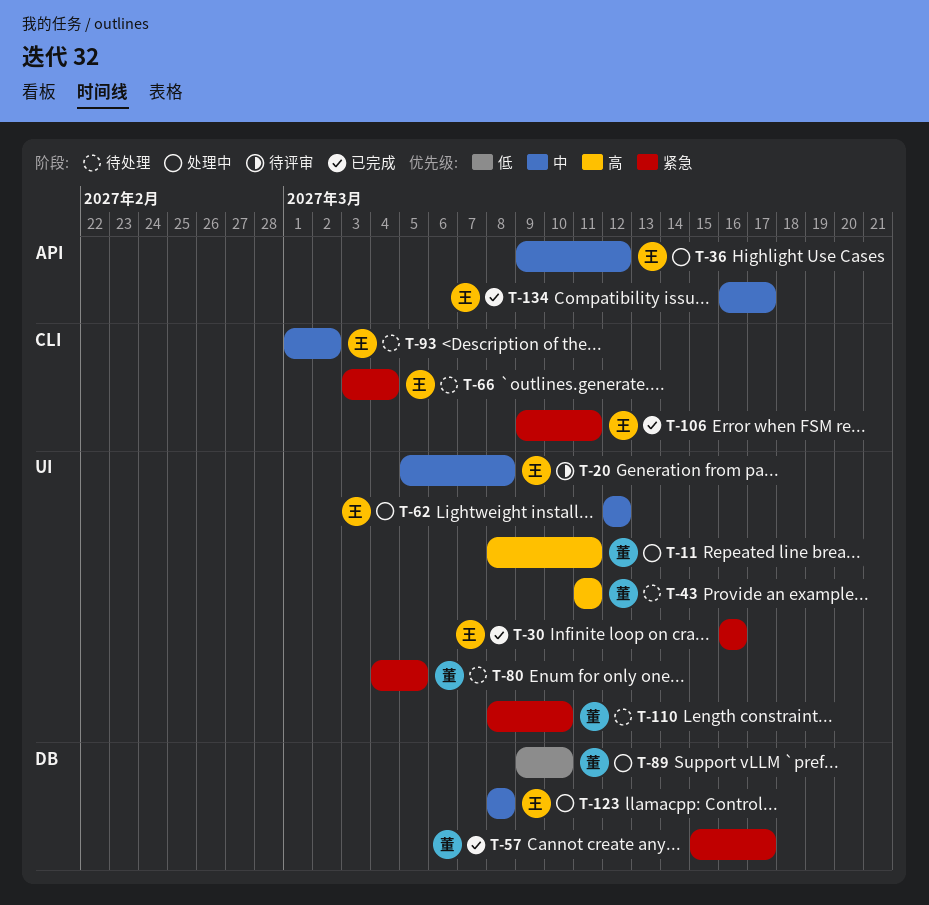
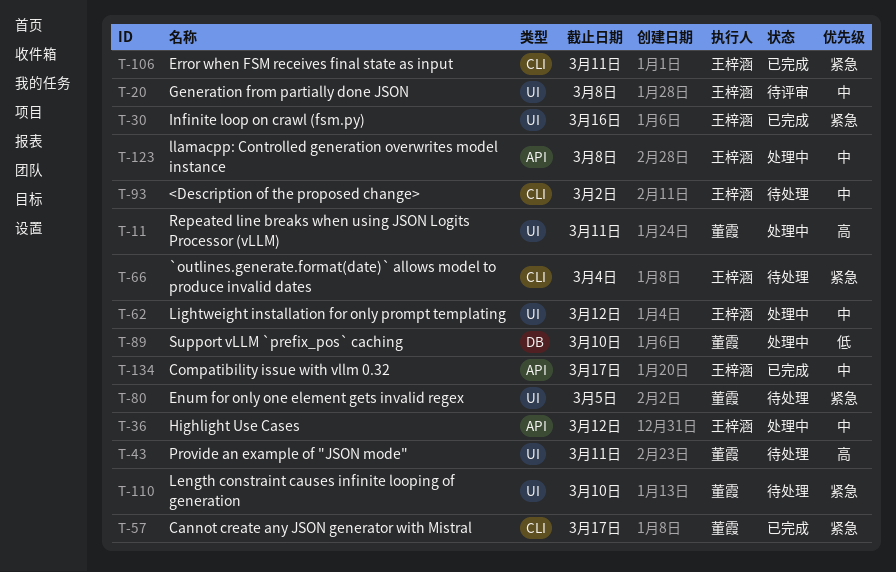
T-57, label: DB -> CLI
T-123, label: DB -> API

